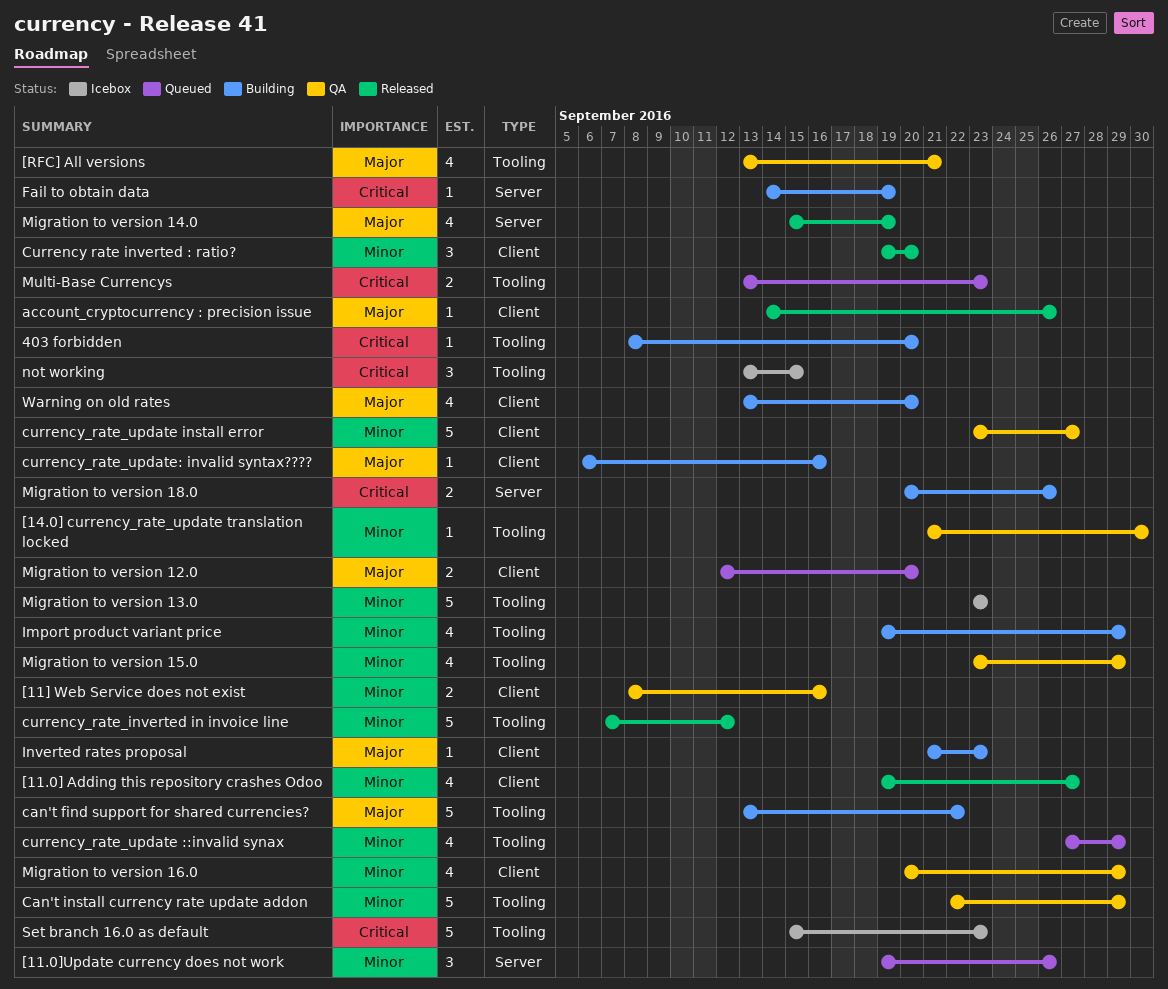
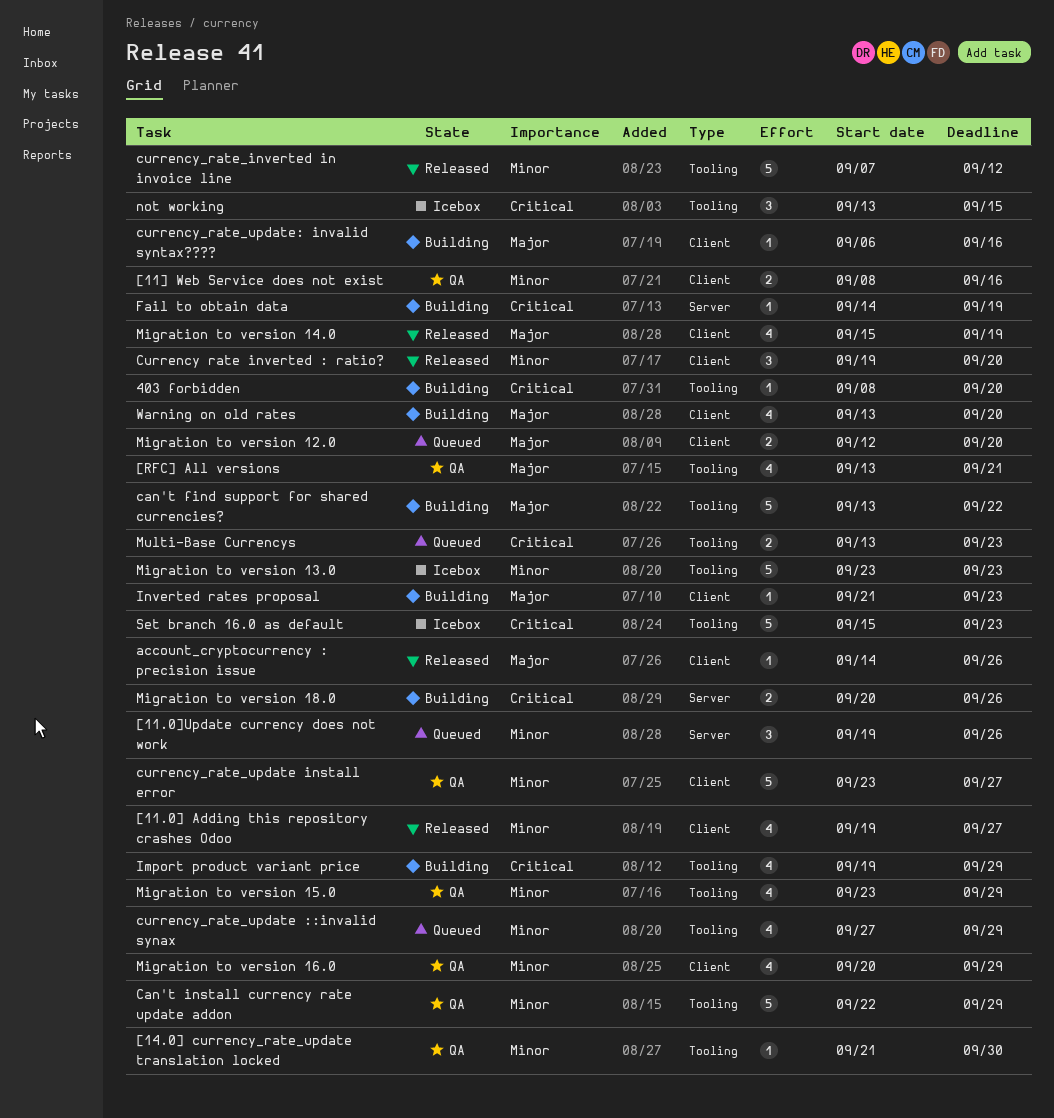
Import product variant price, priority: Minor -> Critical
Migration to version 14.0, label: Server -> Client

